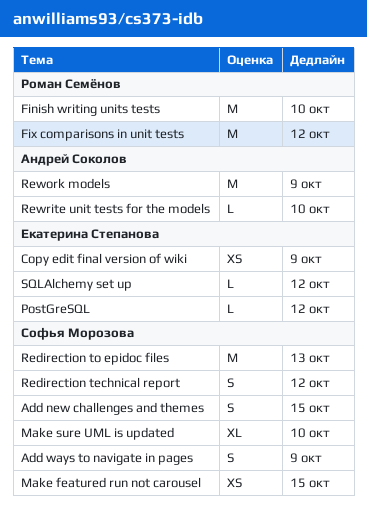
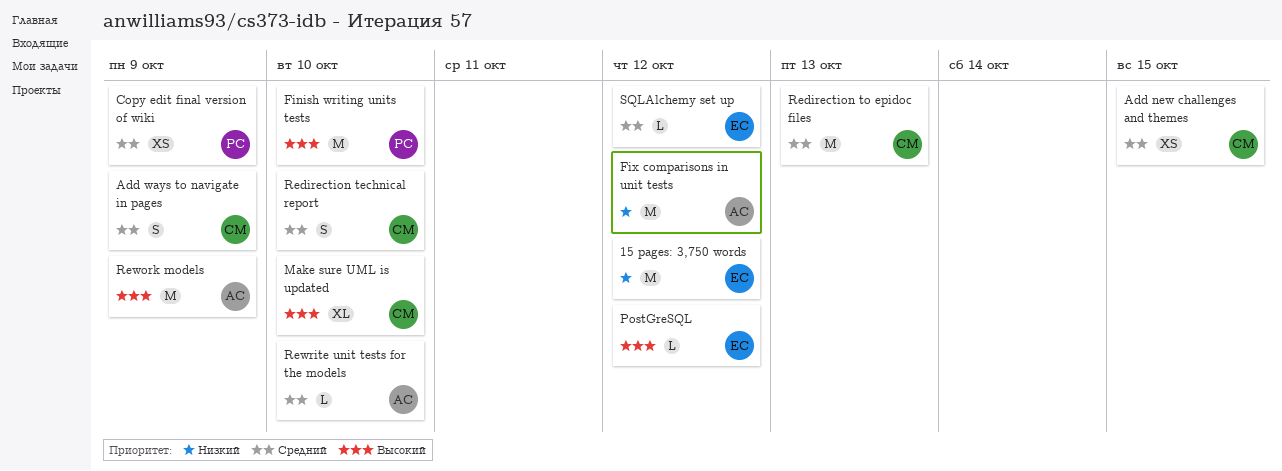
15 pages: 3,750 words: none -> present
Add new challenges and themes, estimate: S -> XS
Copy edit final version of wiki, owner: Екатерина Степанова -> Роман Семёнов
Fix comparisons in unit tests, owner: Роман Семёнов -> Андрей Соколов
Make featured run not carousel: present -> none
Redirection technical report, due: Oct 12 -> Oct 10

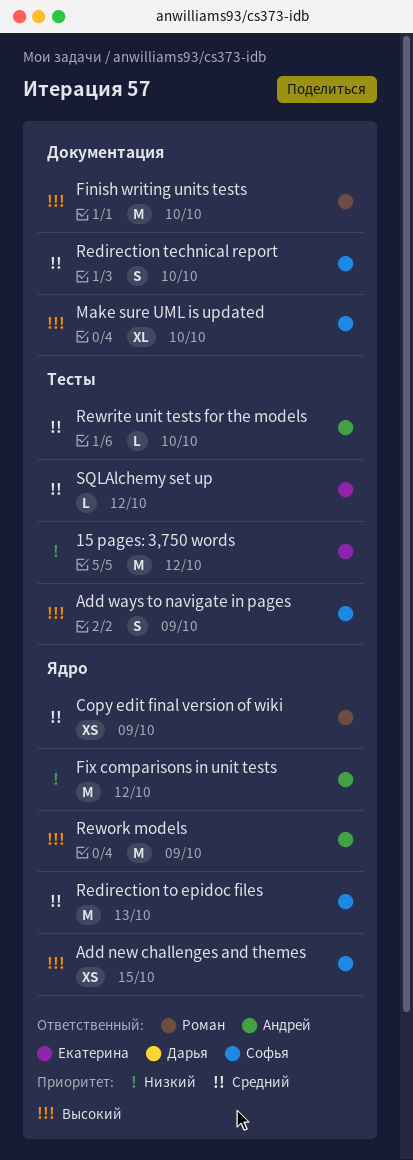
Add new challenges and themes, priority: Средний -> Высокий
Add ways to navigate in pages, priority: Средний -> Высокий
PostGreSQL: present -> none

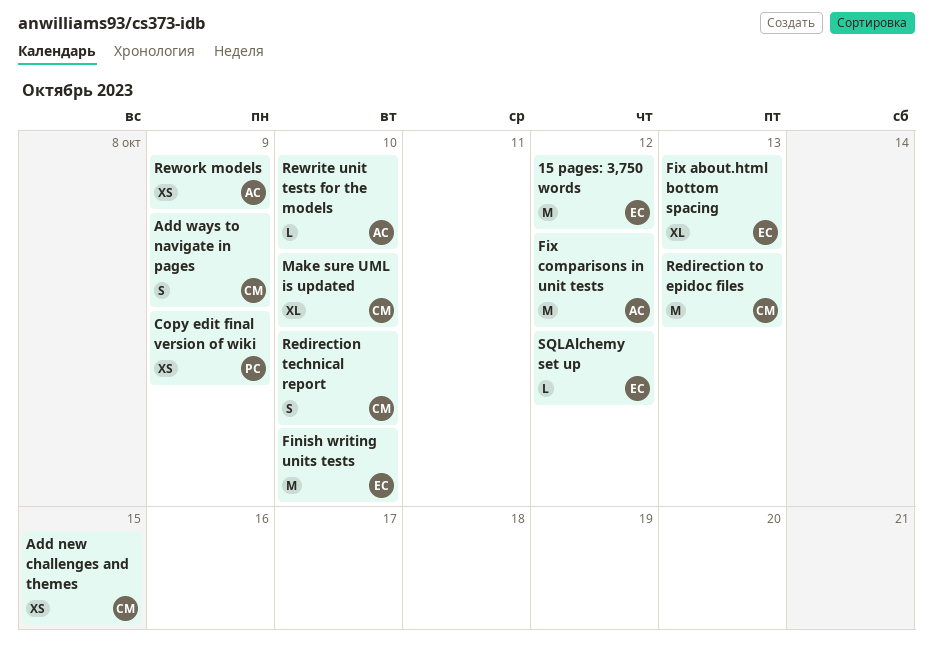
Finish writing units tests, owner: Роман -> Екатерина
Fix about.html bottom spacing: none -> present
Rework models, estimate: M -> XS

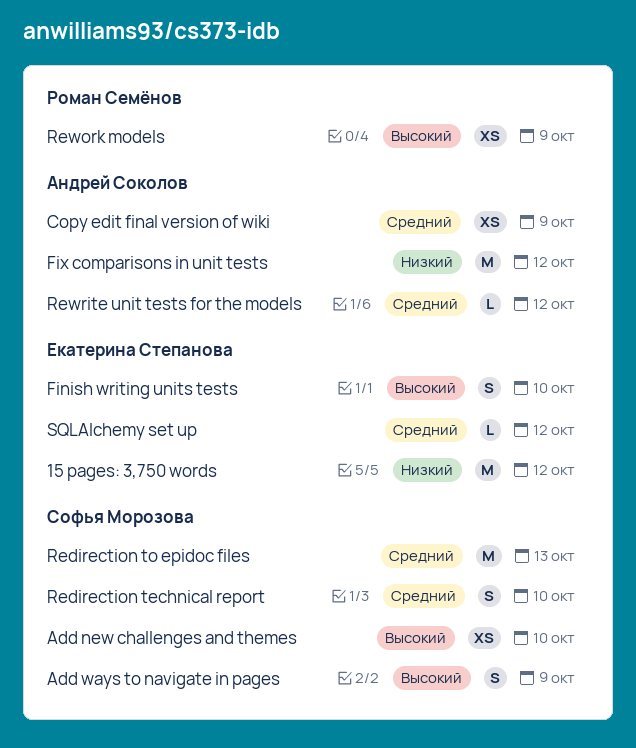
Add new challenges and themes, due: Oct 15 -> Oct 10
Copy edit final version of wiki, owner: Роман Семёнов -> Андрей Соколов
Finish writing units tests, estimate: M -> S
Fix about.html bottom spacing: present -> none
Make sure UML is updated: present -> none
Rework models, owner: Андрей Соколов -> Роман Семёнов
Rewrite unit tests for the models, due: Oct 10 -> Oct 12

